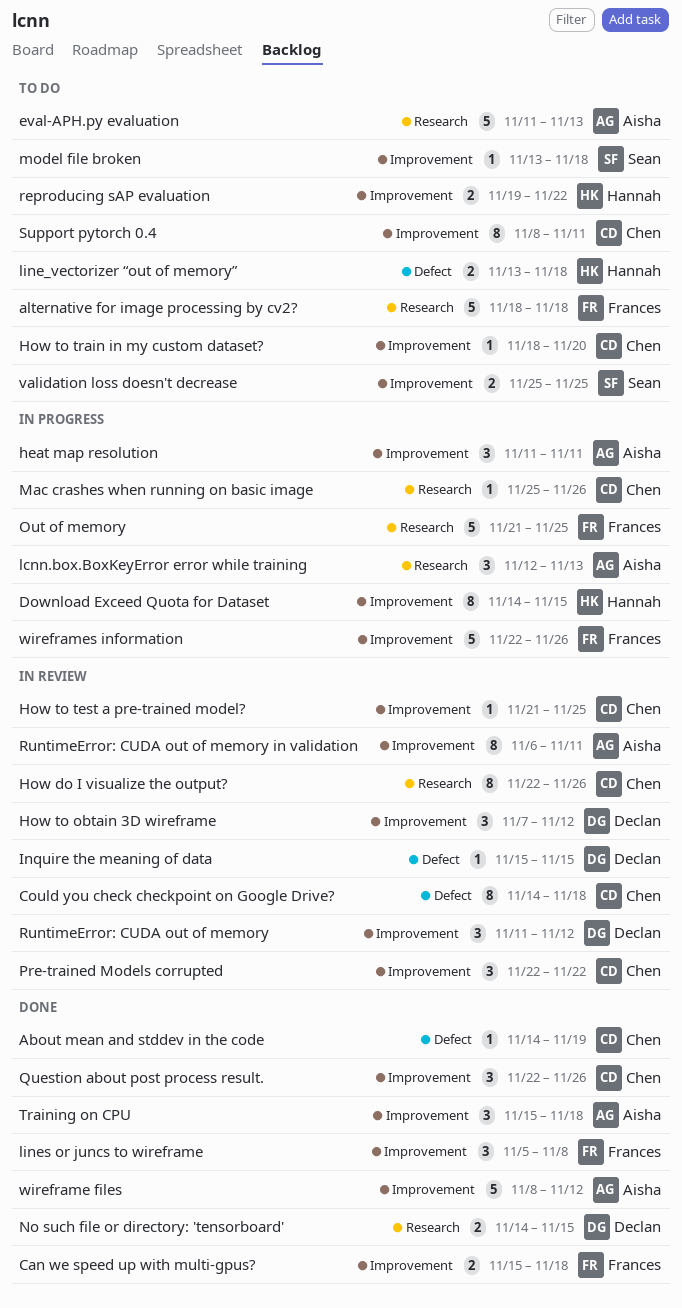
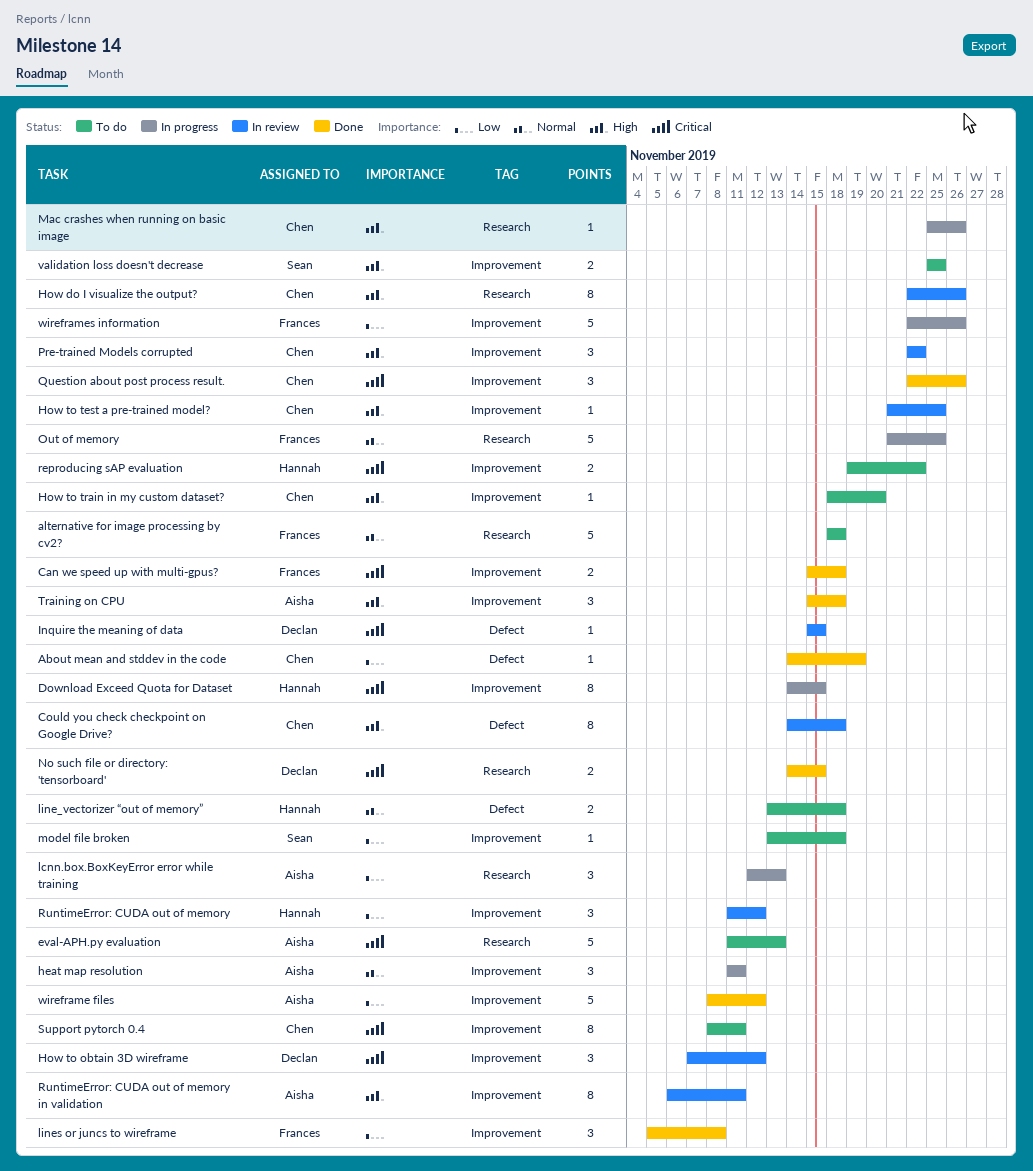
RuntimeError: CUDA out of memory, owner: Declan -> Hannah

